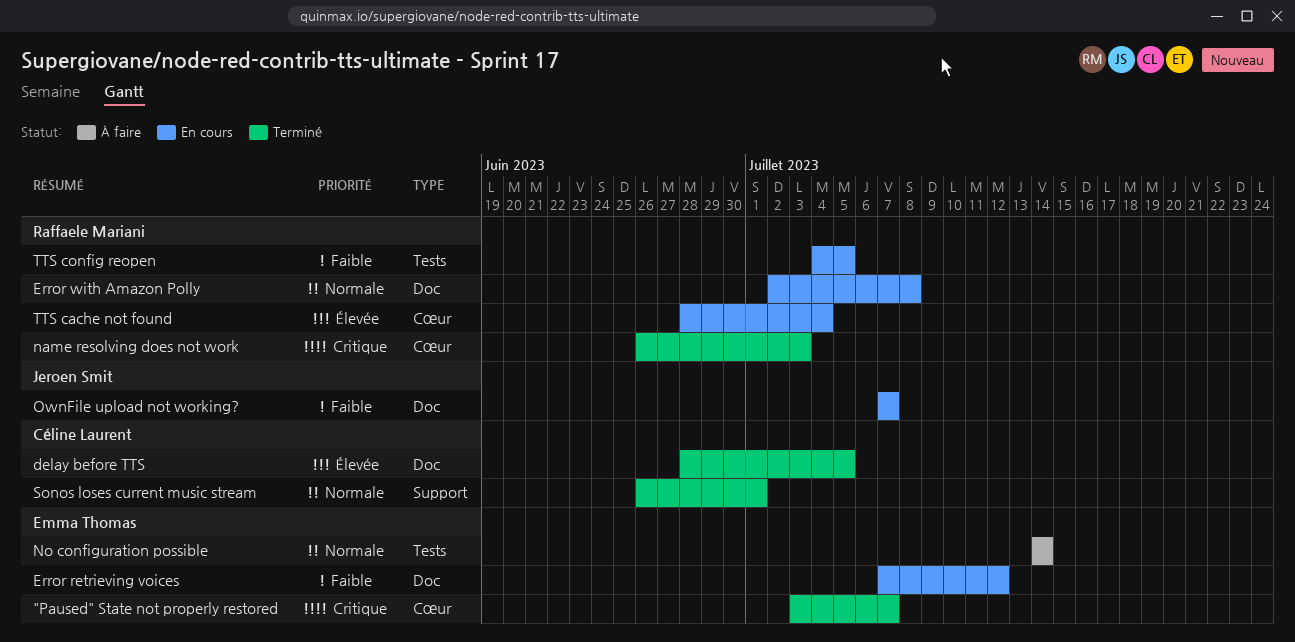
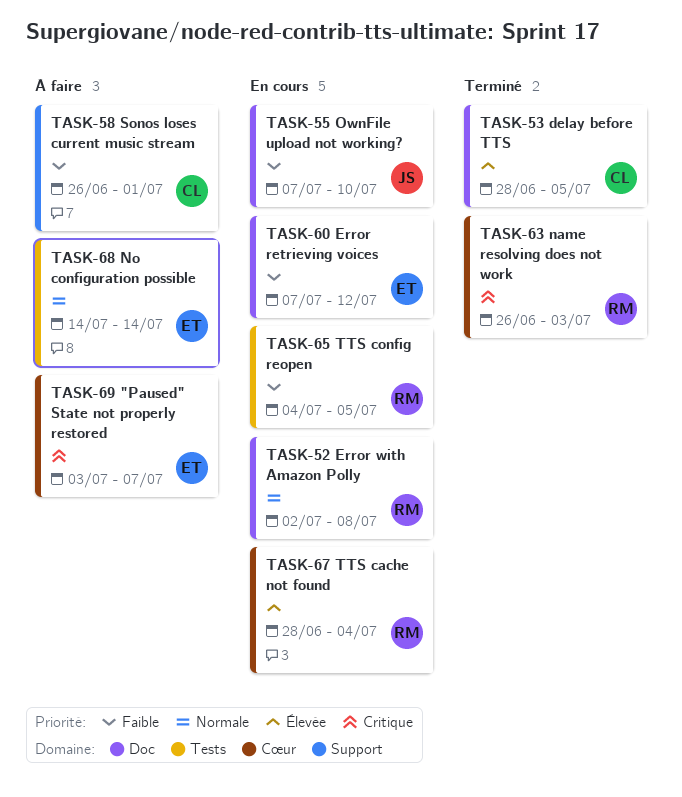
"Paused" State not properly restored, status: Terminé -> À faire
OwnFile upload not working?, due: Jul 7 -> Jul 10
Sonos loses current music stream, status: Terminé -> À faire
Sonos loses current music stream, priority: Normale -> Faible

